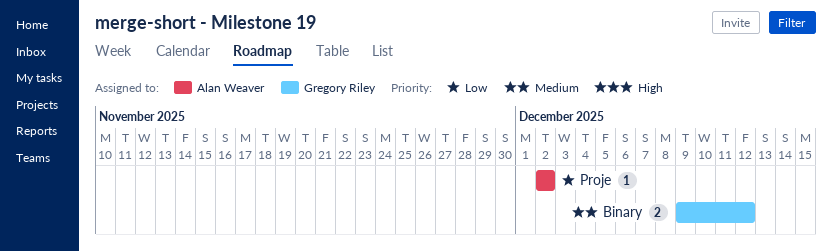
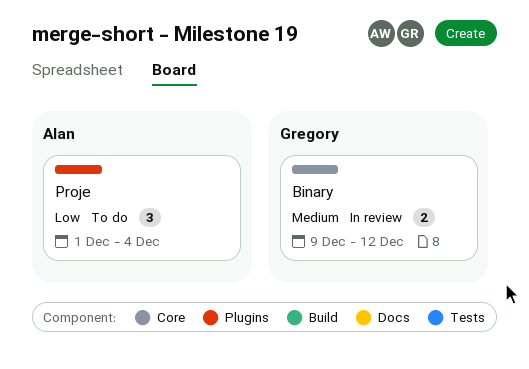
Proje, estimate: 1 -> 3
Proje, start: Dec 2 -> Dec 1
Proje, due: Dec 2 -> Dec 4

